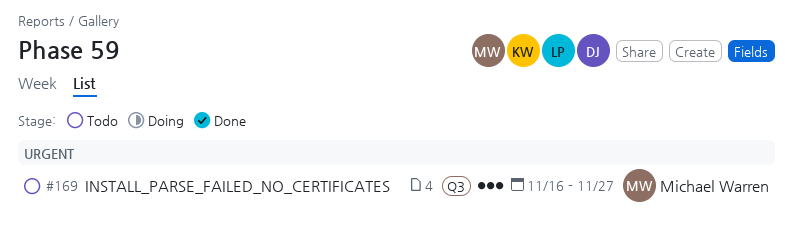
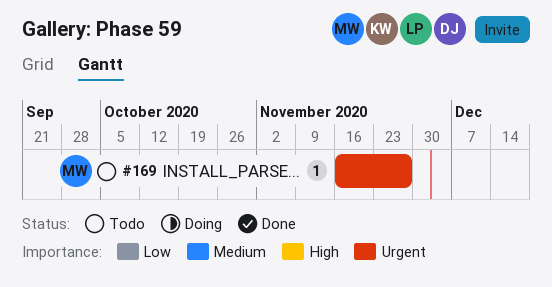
#169, estimate: 3 -> 1

